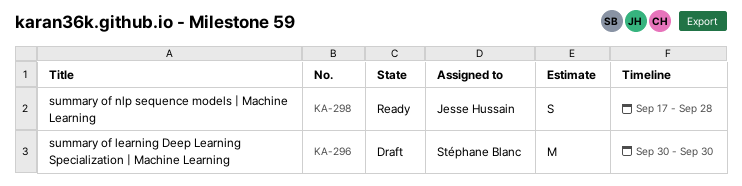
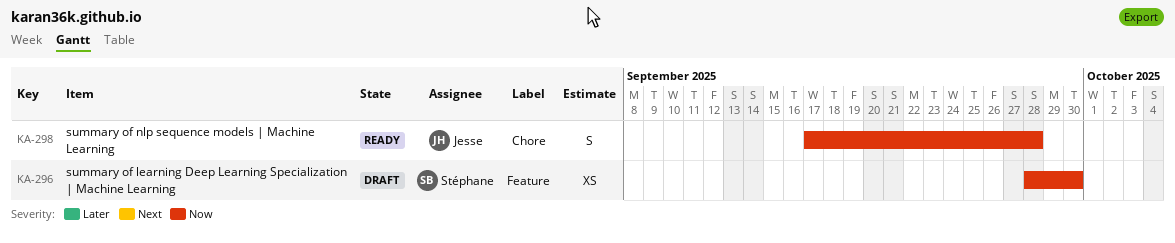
KA-296, estimate: M -> XS
KA-296, start: Sep 30 -> Sep 28

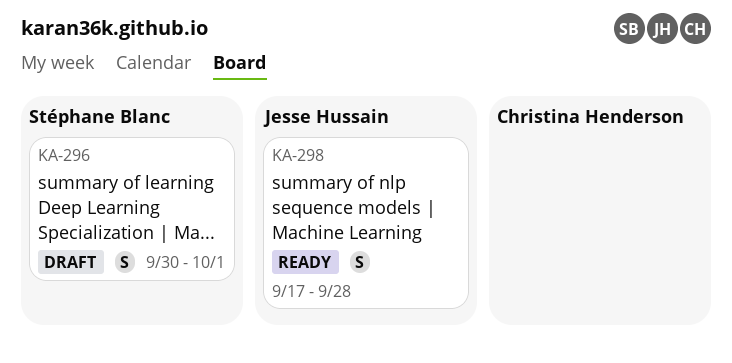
KA-296, estimate: XS -> S
KA-296, start: Sep 28 -> Sep 30
KA-296, due: Sep 30 -> Oct 1

